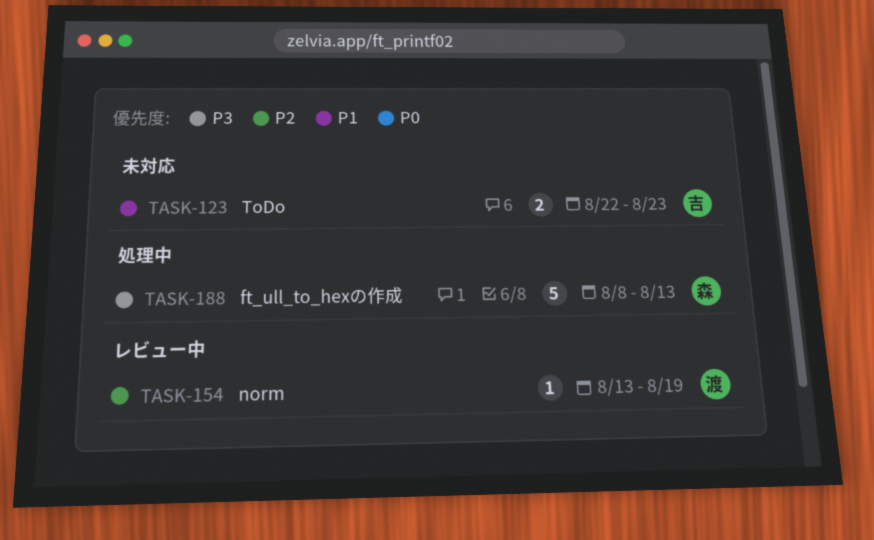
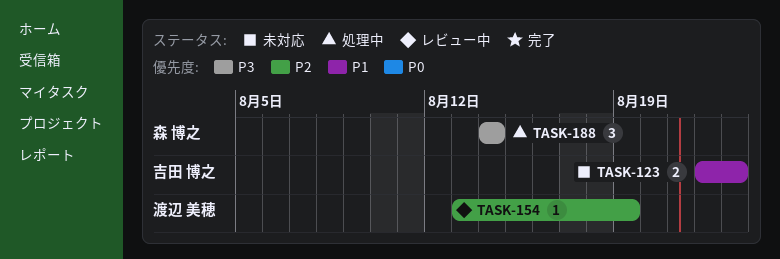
TASK-188, estimate: 5 -> 3
TASK-188, start: Aug 8 -> Aug 14
TASK-188, due: Aug 13 -> Aug 14

